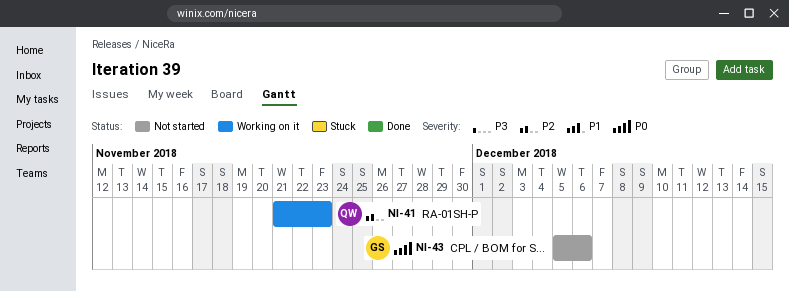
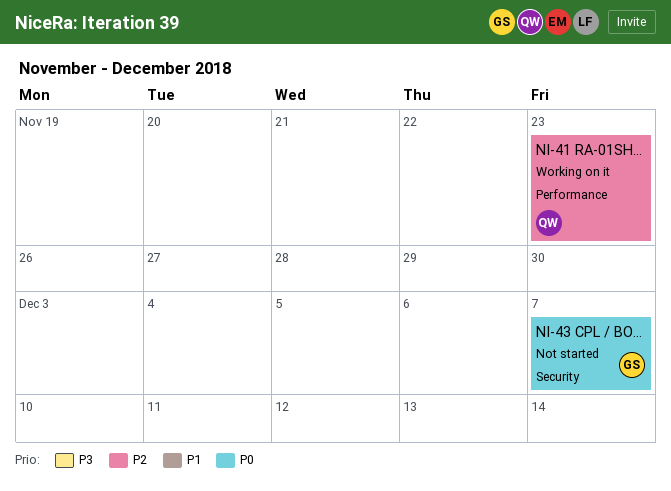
NI-43, due: Dec 6 -> Dec 7

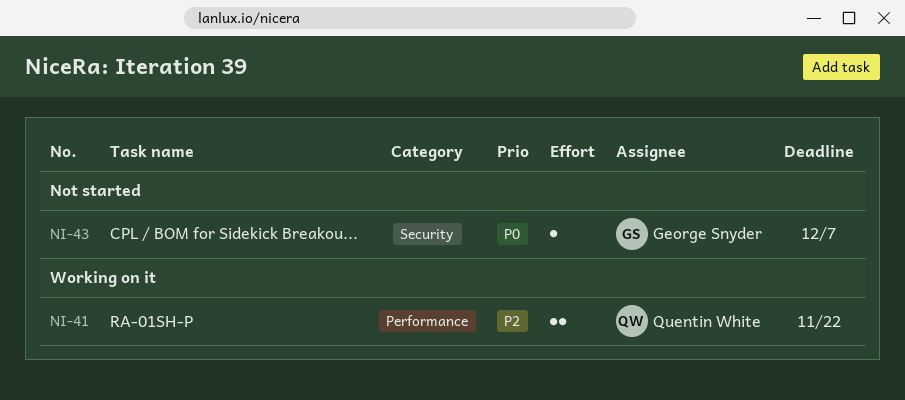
NI-41, due: Nov 23 -> Nov 22

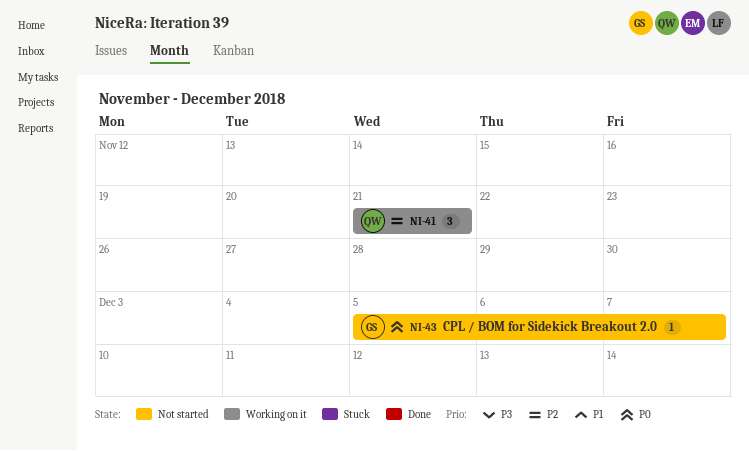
NI-41, estimate: 2 -> 3
NI-41, due: Nov 22 -> Nov 21

